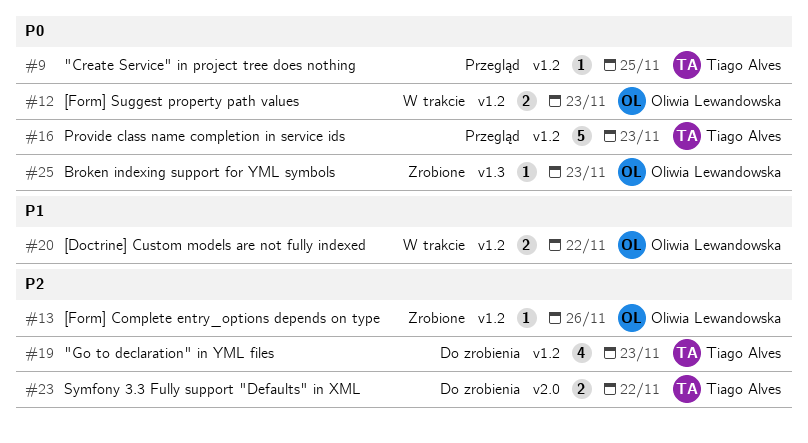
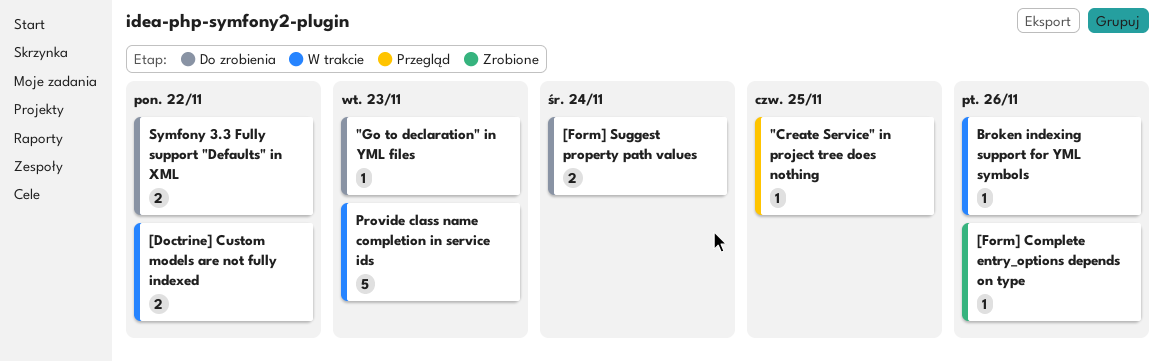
"Go to declaration" in YML files, estimate: 4 -> 1
[Form] Suggest property path values, status: W trakcie -> Do zrobienia
[Form] Suggest property path values, due: Nov 23 -> Nov 24
Broken indexing support for YML symbols, status: Zrobione -> W trakcie
Broken indexing support for YML symbols, due: Nov 23 -> Nov 26
Provide class name completion in service ids, status: Przegląd -> W trakcie

